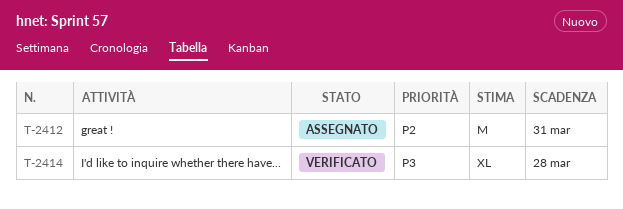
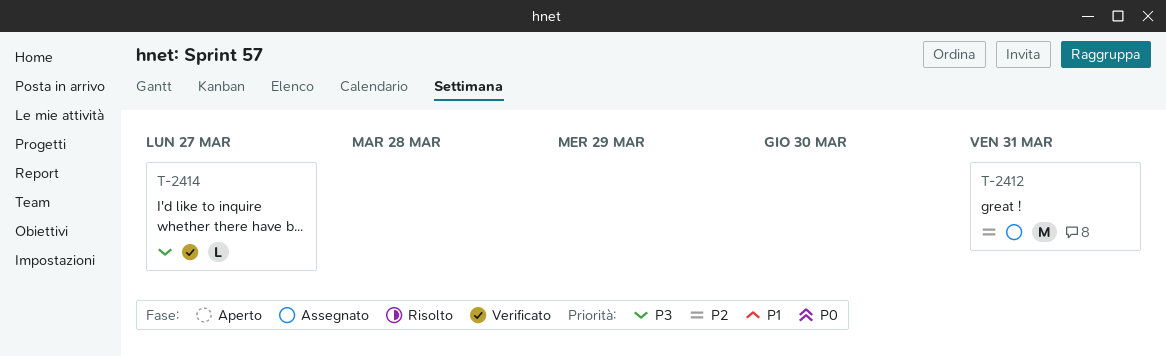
T-2414, estimate: XL -> L
T-2414, due: Mar 28 -> Mar 27

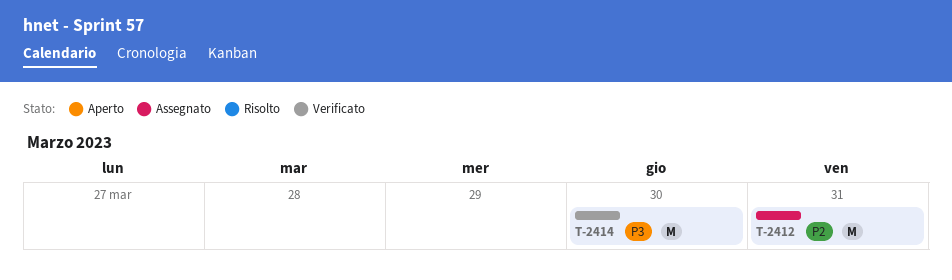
T-2414, estimate: L -> M
T-2414, due: Mar 27 -> Mar 30

